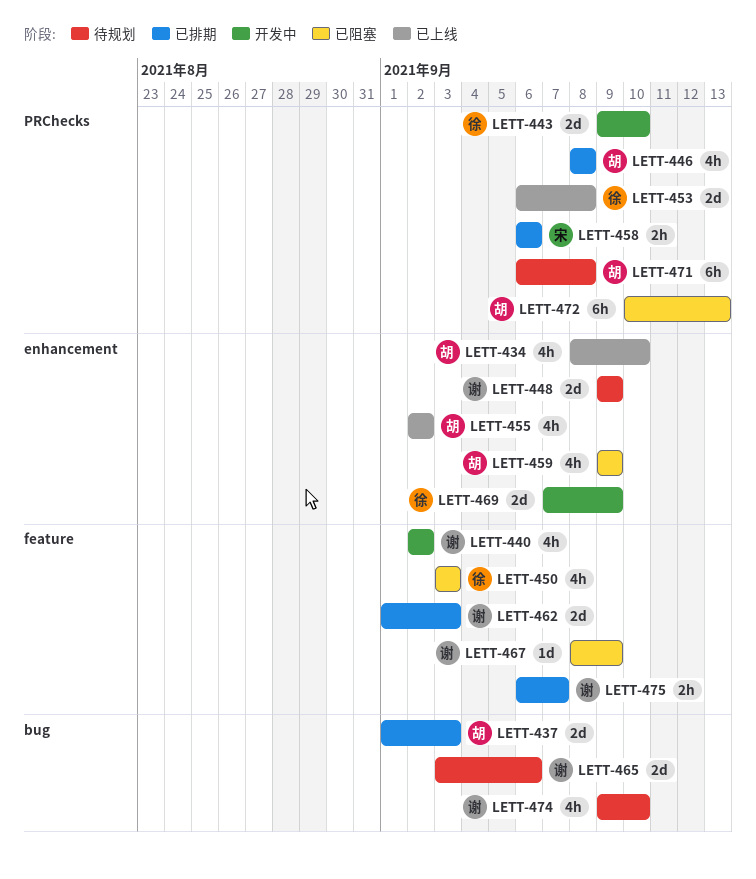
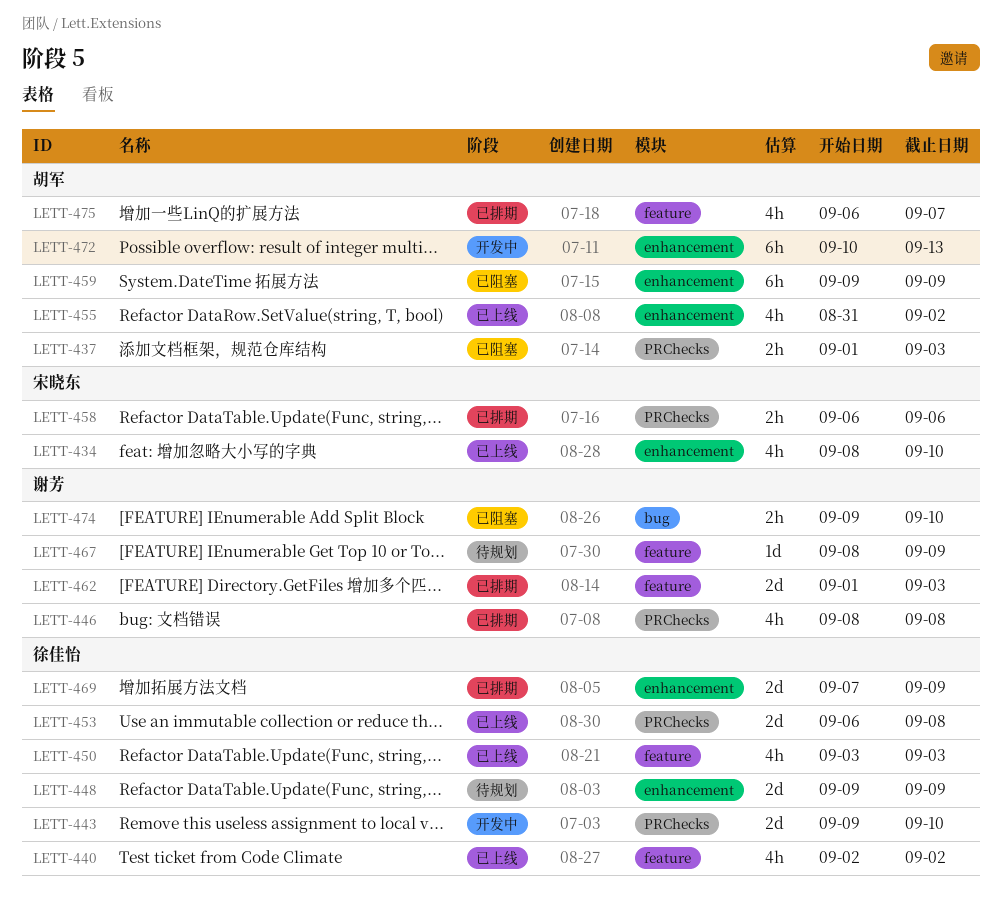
LETT-434, owner: 胡军 -> 宋晓东
LETT-437, status: 已排期 -> 已阻塞
LETT-437, label: bug -> PRChecks
LETT-437, estimate: 2d -> 2h
LETT-440, status: 开发中 -> 已上线
LETT-440, owner: 谢芳 -> 徐佳怡
LETT-446, owner: 胡军 -> 谢芳
LETT-448, owner: 谢芳 -> 徐佳怡
LETT-450, status: 已阻塞 -> 已上线
LETT-455, start: Sep 2 -> Aug 31
LETT-459, estimate: 4h -> 6h
LETT-465: present -> none
LETT-467, status: 已阻塞 -> 待规划
LETT-469, status: 开发中 -> 已排期
LETT-471: present -> none
LETT-472, status: 已阻塞 -> 开发中
LETT-472, label: PRChecks -> enhancement
LETT-474, status: 待规划 -> 已阻塞
LETT-474, estimate: 4h -> 2h
LETT-475, owner: 谢芳 -> 胡军
LETT-475, estimate: 2h -> 4h

